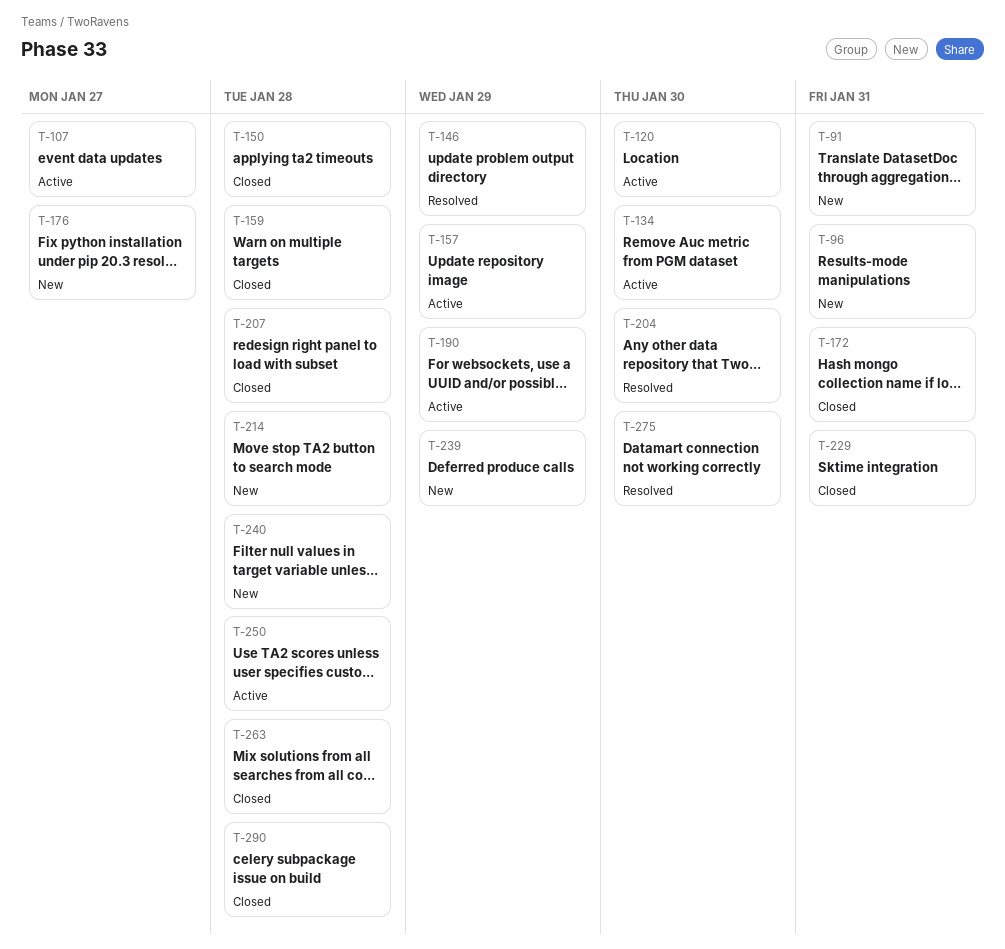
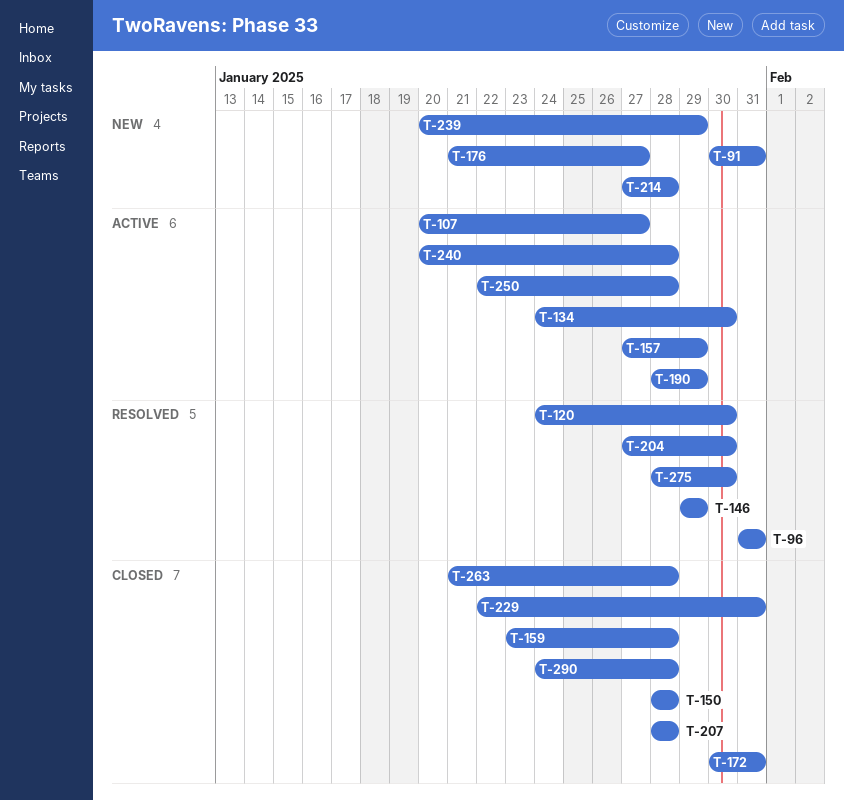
T-96, status: New -> Resolved
T-120, status: Active -> Resolved
T-240, status: New -> Active

